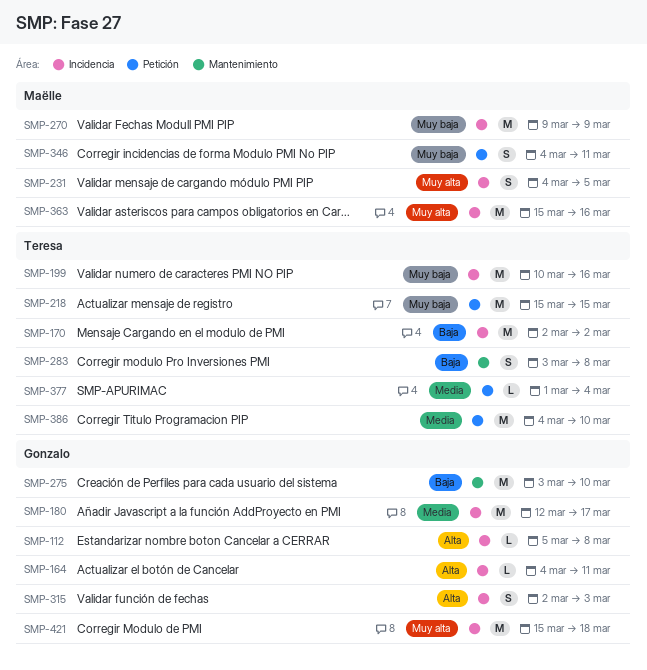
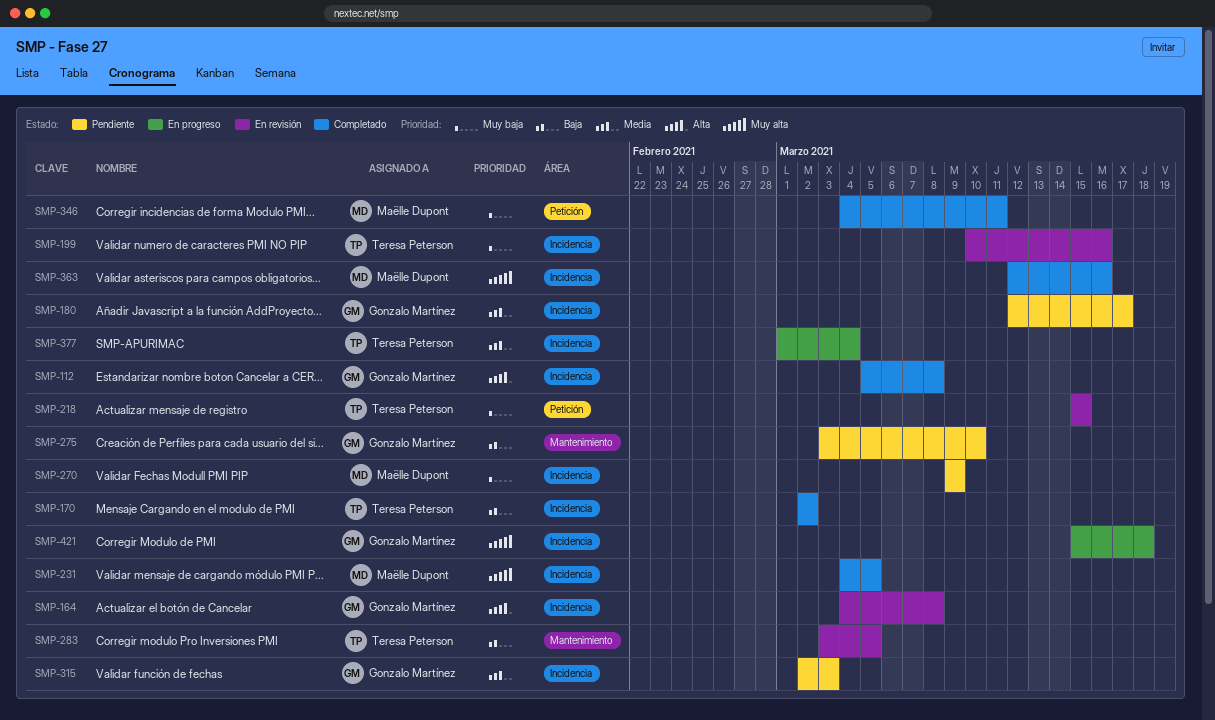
SMP-164, due: Mar 11 -> Mar 8
SMP-283, due: Mar 8 -> Mar 5
SMP-315, priority: Alta -> Media
SMP-363, start: Mar 15 -> Mar 12
SMP-377, label: Petición -> Incidencia
SMP-386: present -> none

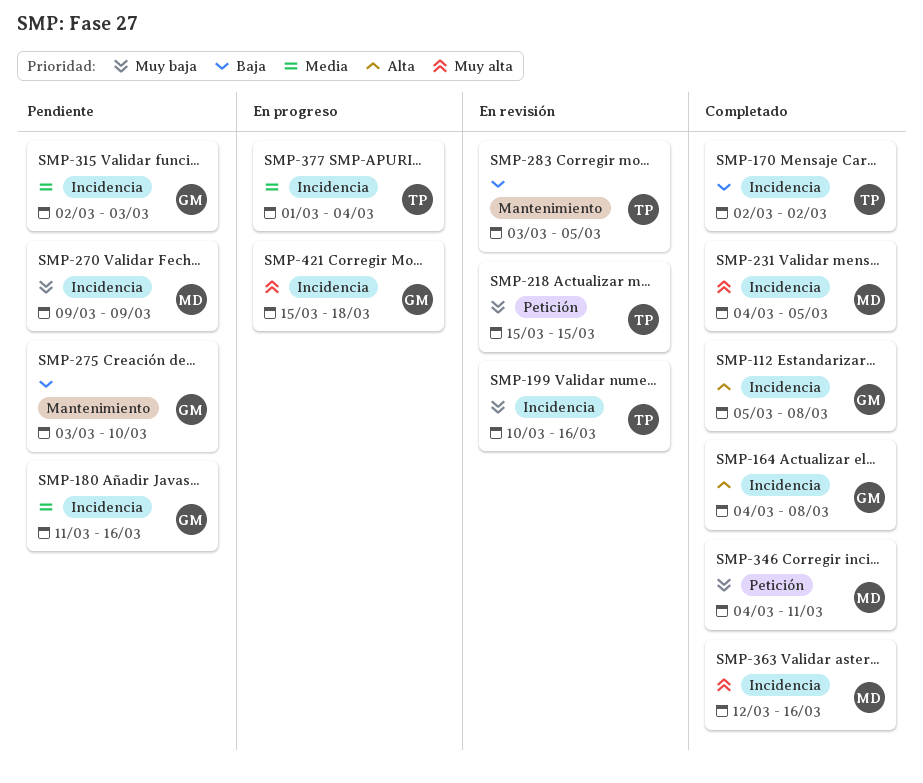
SMP-164, status: En revisión -> Completado
SMP-180, start: Mar 12 -> Mar 11
SMP-180, due: Mar 17 -> Mar 16

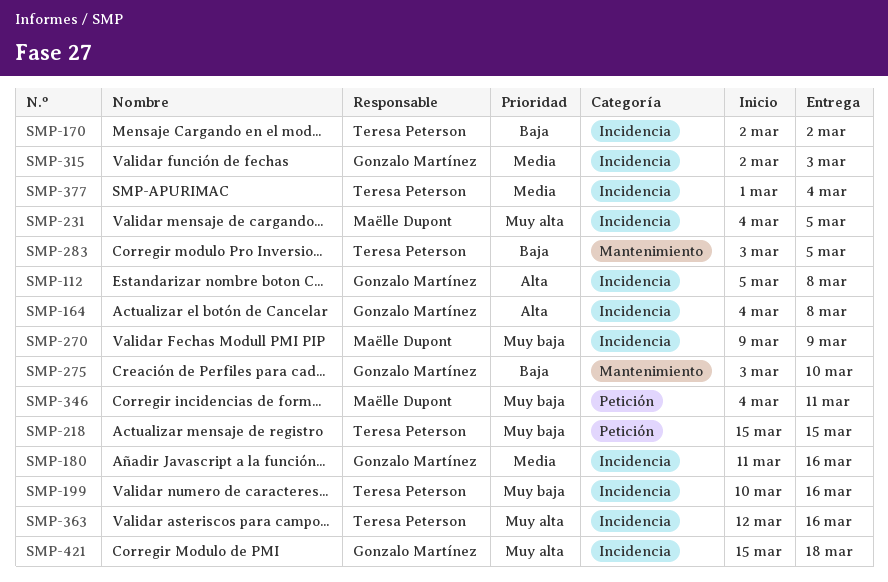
SMP-363, owner: Maëlle Dupont -> Teresa Peterson

